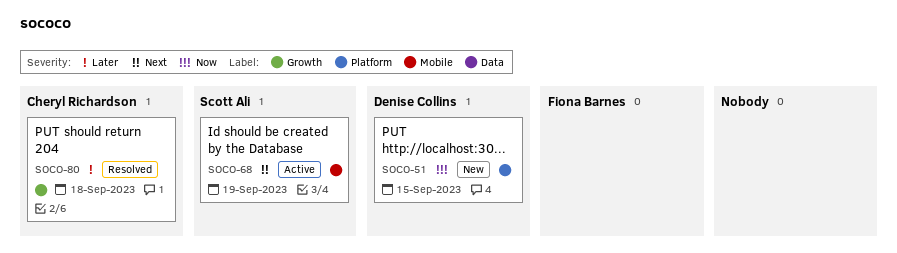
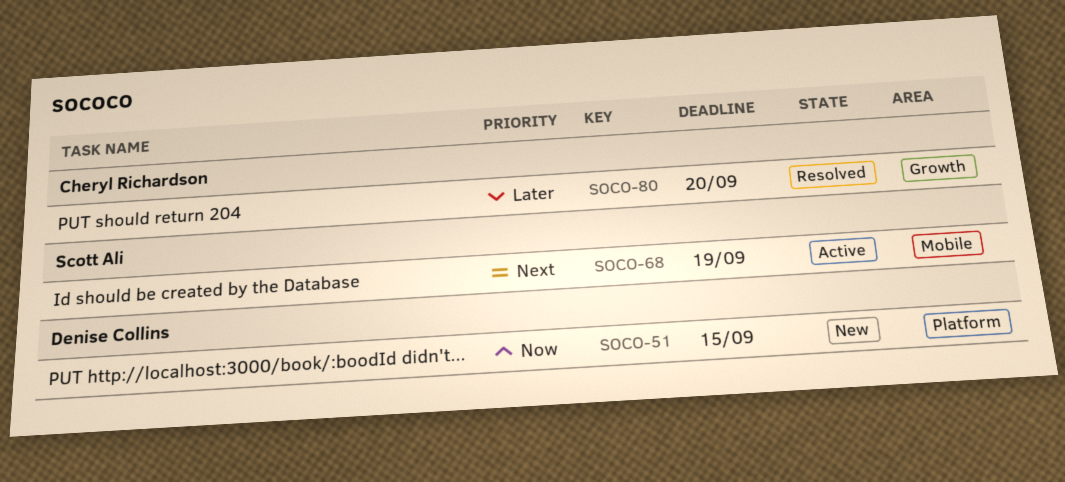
SOCO-80, due: Sep 18 -> Sep 20

